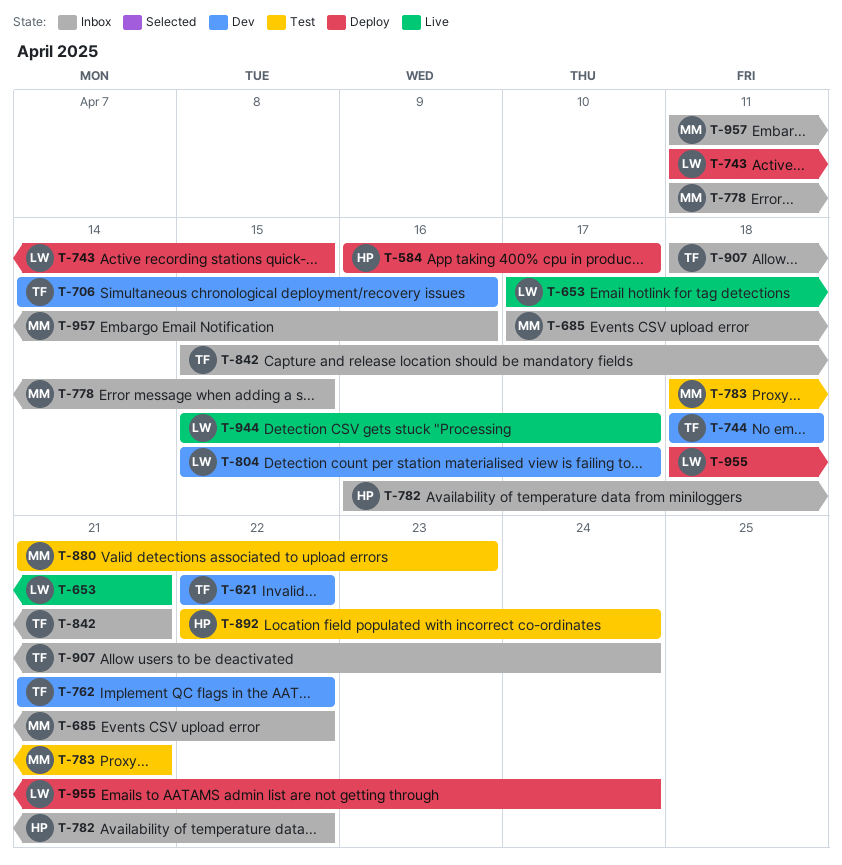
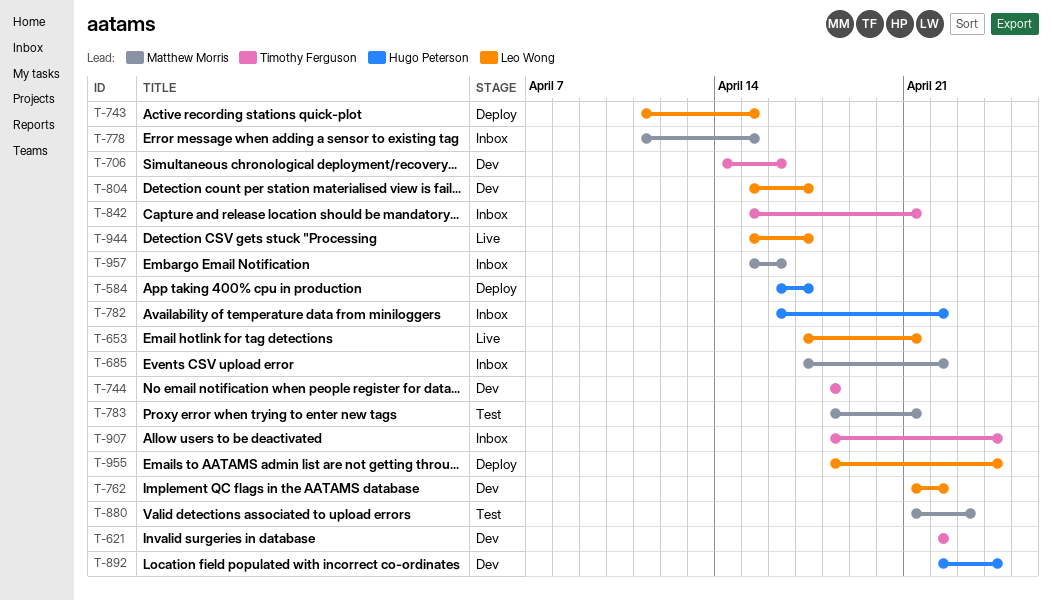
T-762, owner: Timothy Ferguson -> Leo Wong
T-892, status: Test -> Dev
T-957, start: Apr 11 -> Apr 15

